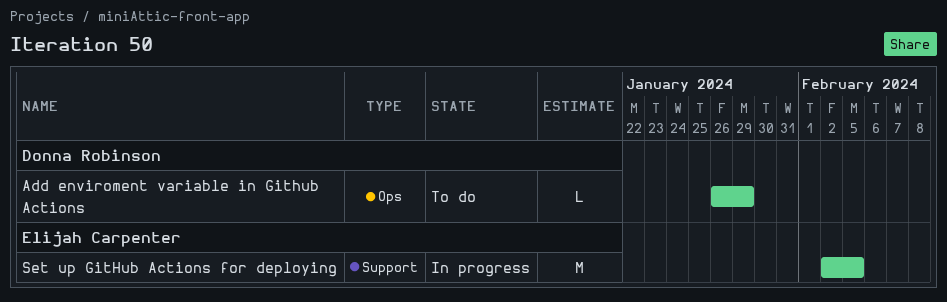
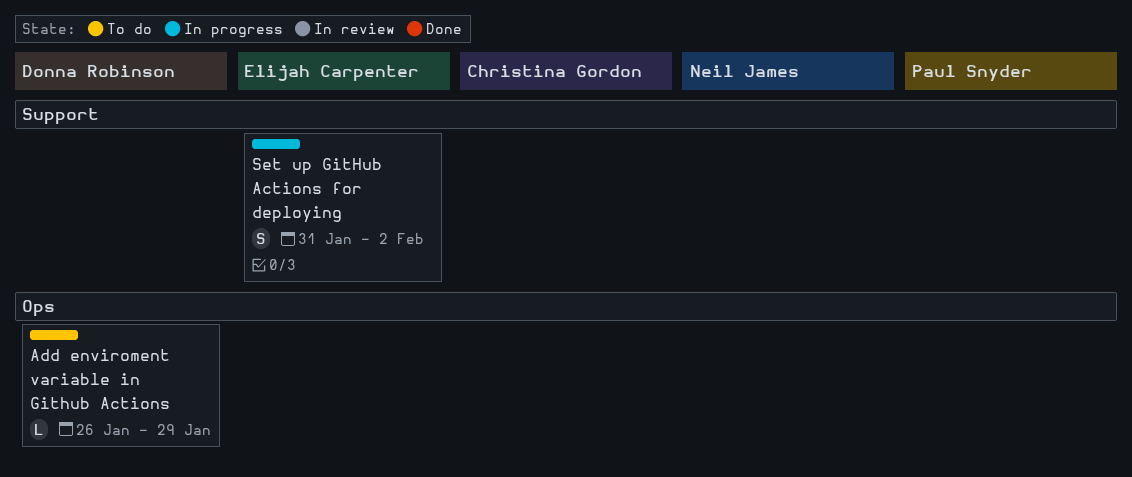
Set up GitHub Actions for deploying, estimate: M -> S
Set up GitHub Actions for deploying, start: Feb 2 -> Jan 31
Set up GitHub Actions for deploying, due: Feb 5 -> Feb 2

